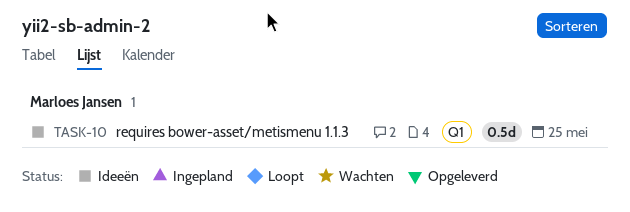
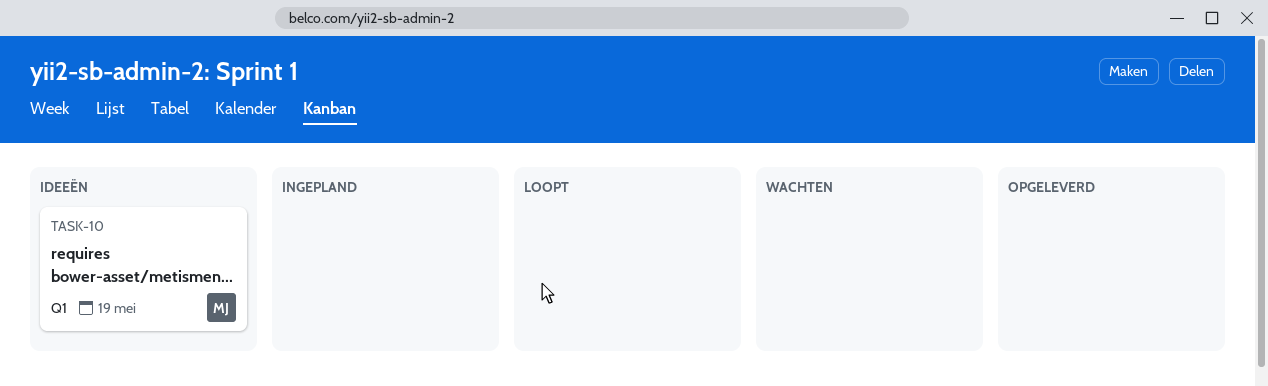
TASK-10, due: May 25 -> May 19

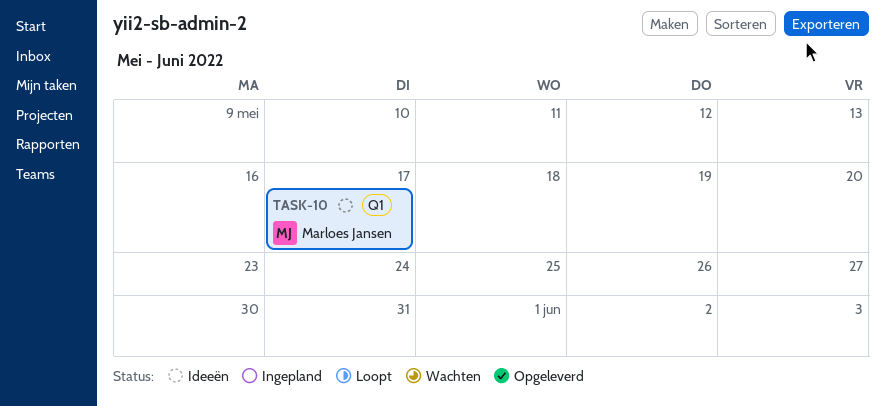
TASK-10, due: May 19 -> May 17

